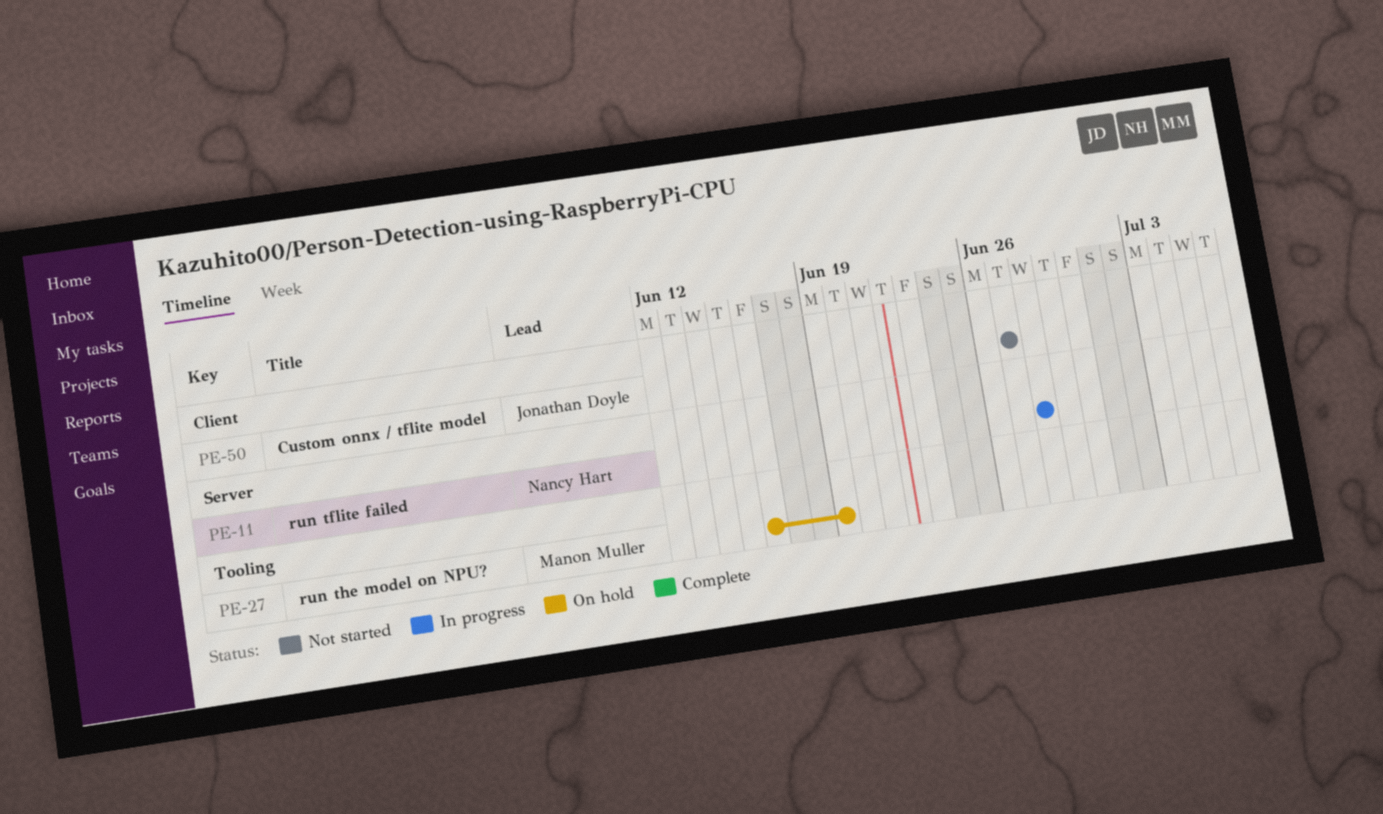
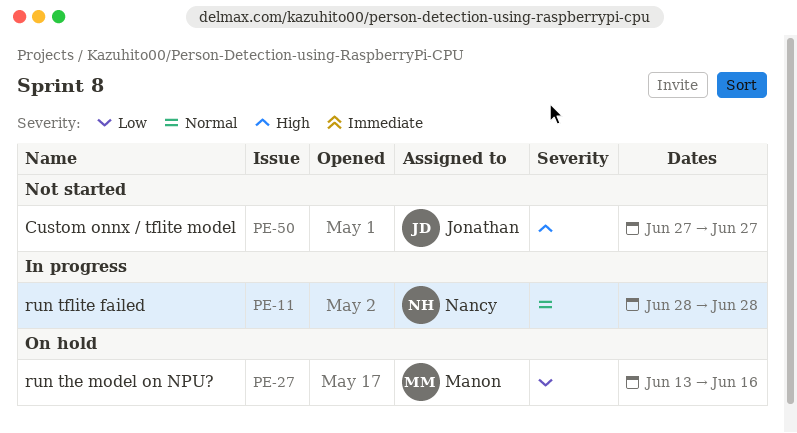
PE-27, start: Jun 16 -> Jun 13
PE-27, due: Jun 19 -> Jun 16

